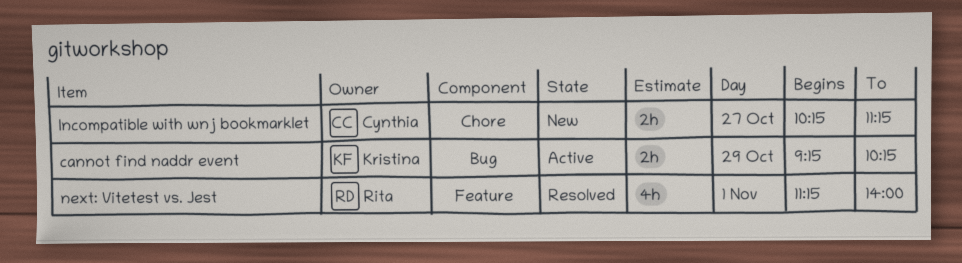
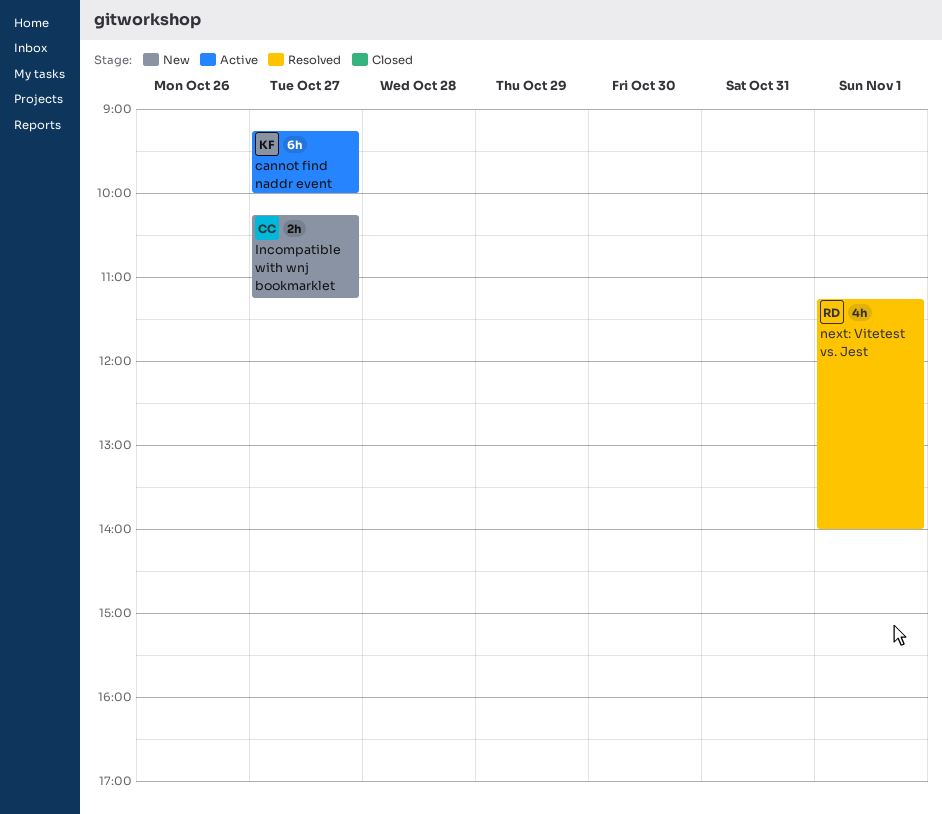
cannot find naddr event, estimate: 2h -> 6h
cannot find naddr event, day: Oct 29 -> Oct 27
cannot find naddr event, ends: 10:15 -> 10:00

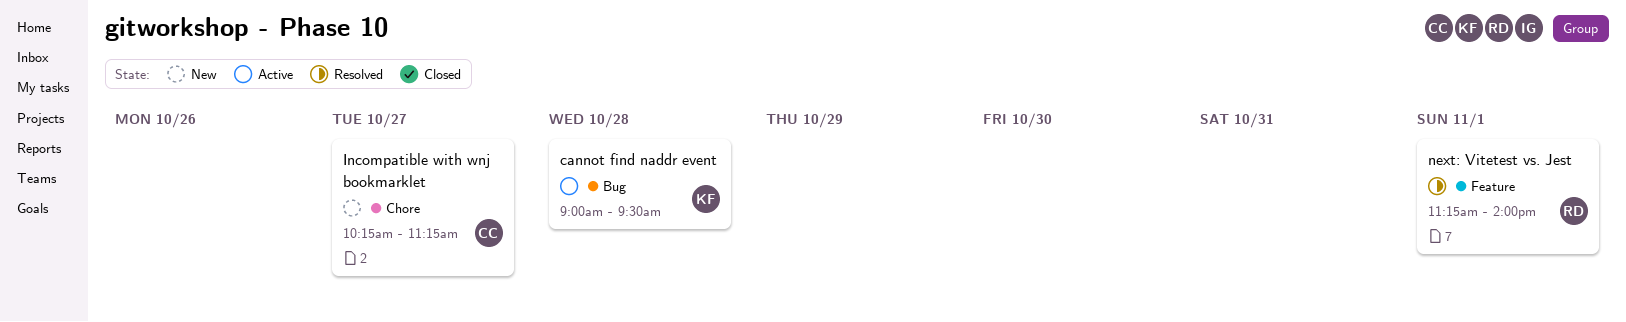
cannot find naddr event, day: Oct 27 -> Oct 28
cannot find naddr event, begins: 09:15 -> 09:00
cannot find naddr event, ends: 10:00 -> 09:30

